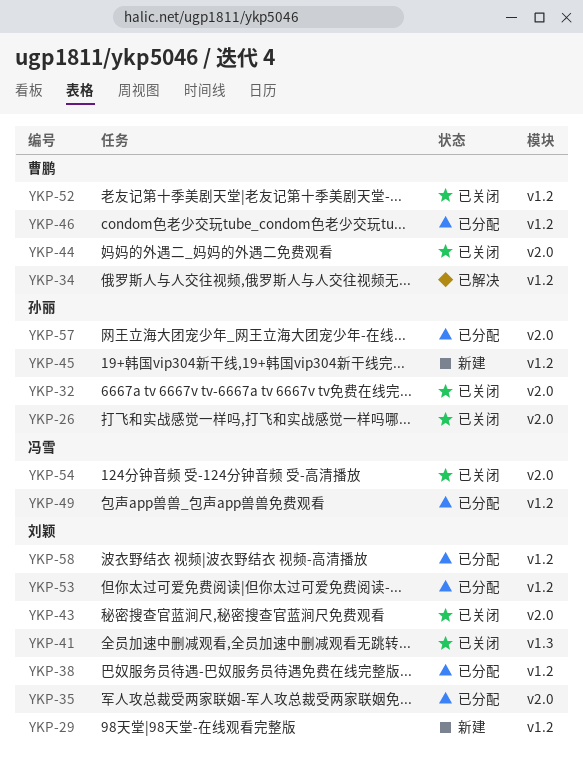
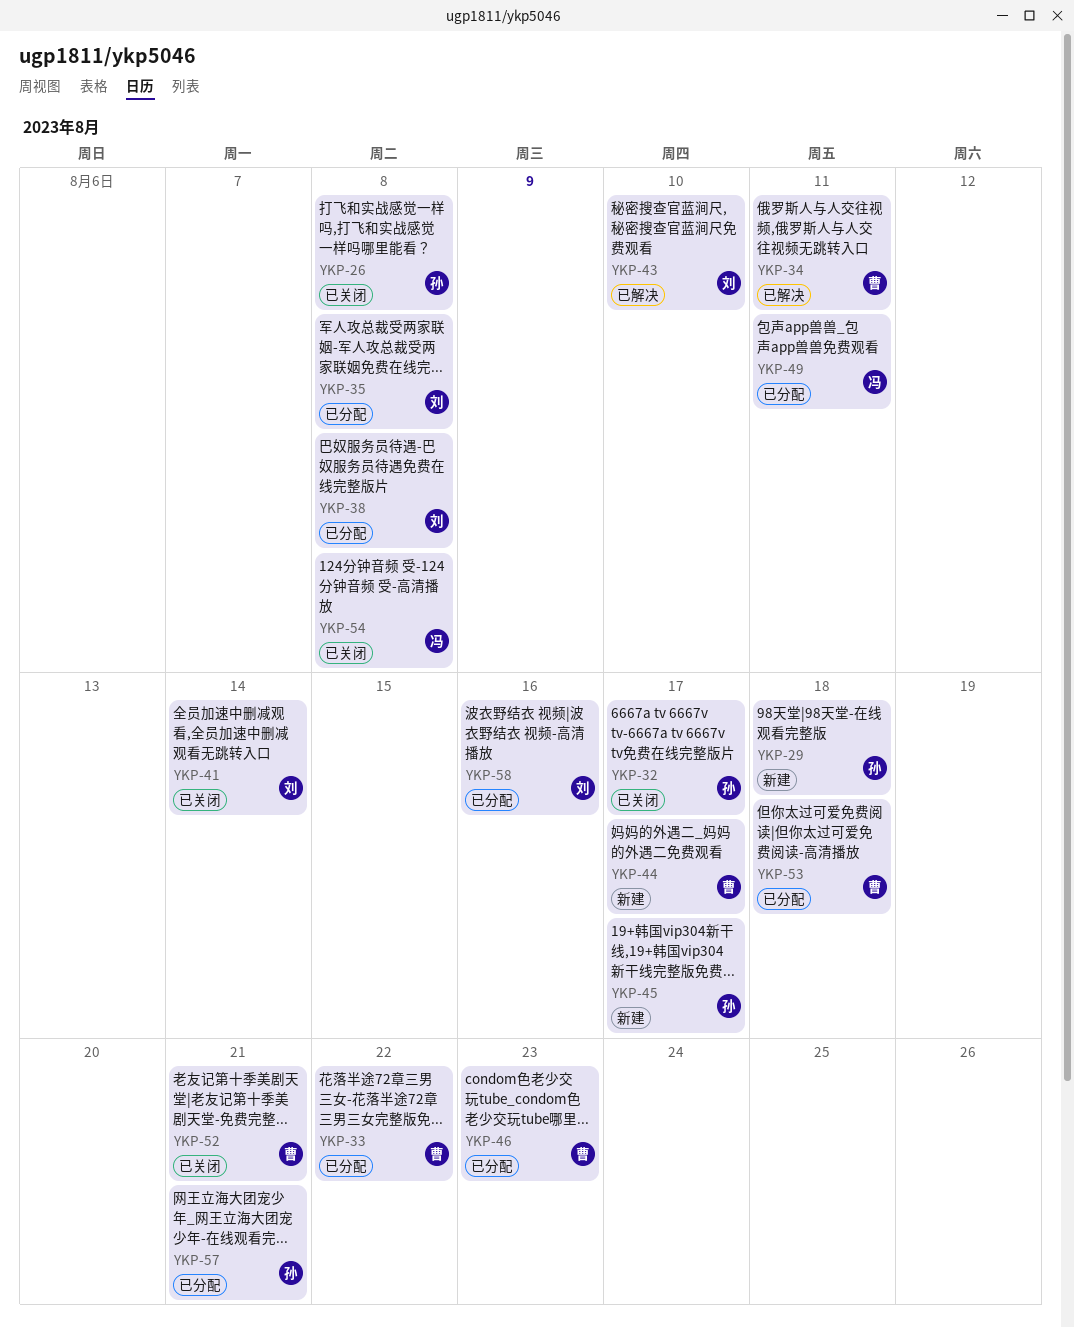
YKP-29, owner: 刘颖 -> 孙丽
YKP-33: none -> present
YKP-43, status: 已关闭 -> 已解决
YKP-44, status: 已关闭 -> 新建
YKP-53, owner: 刘颖 -> 曹鹏

